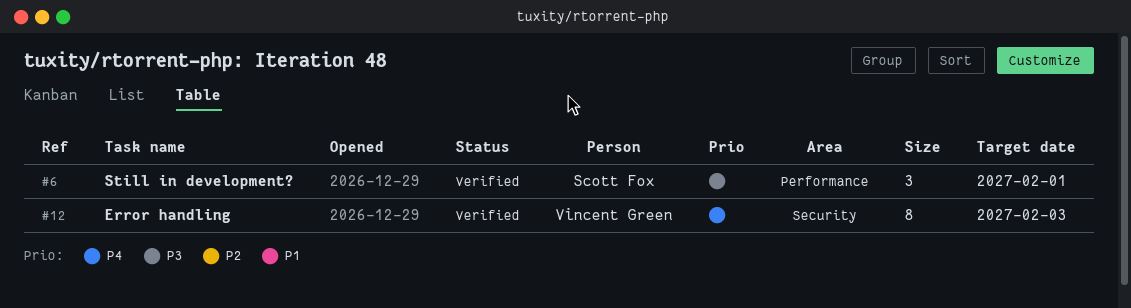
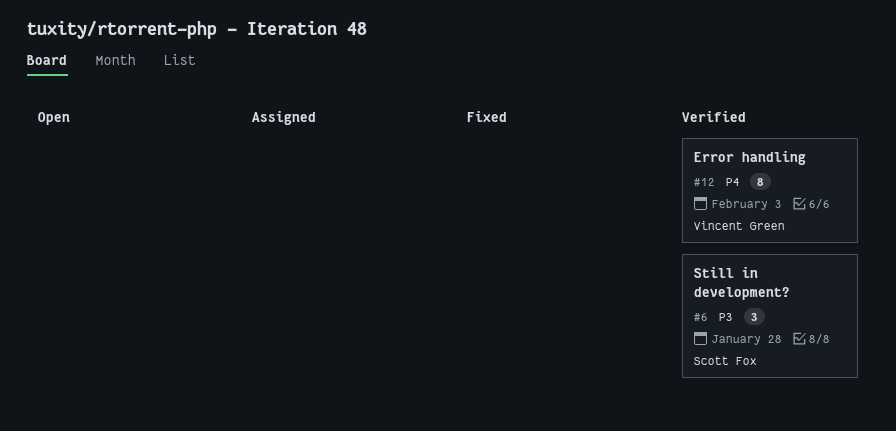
#6, due: Feb 1 -> Jan 28

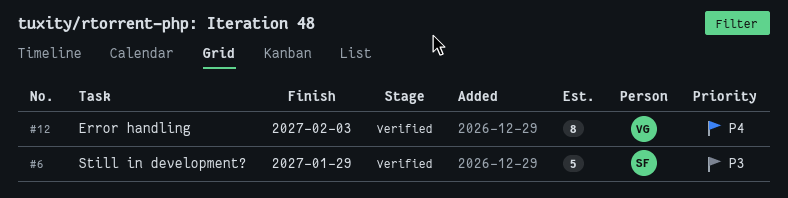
#6, estimate: 3 -> 5
#6, due: Jan 28 -> Jan 29

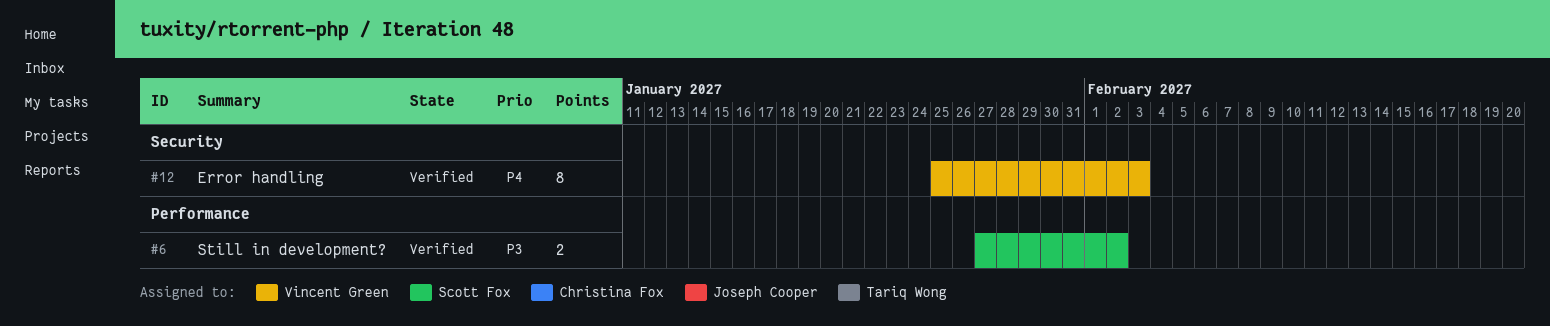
#6, estimate: 5 -> 2
#6, due: Jan 29 -> Feb 2

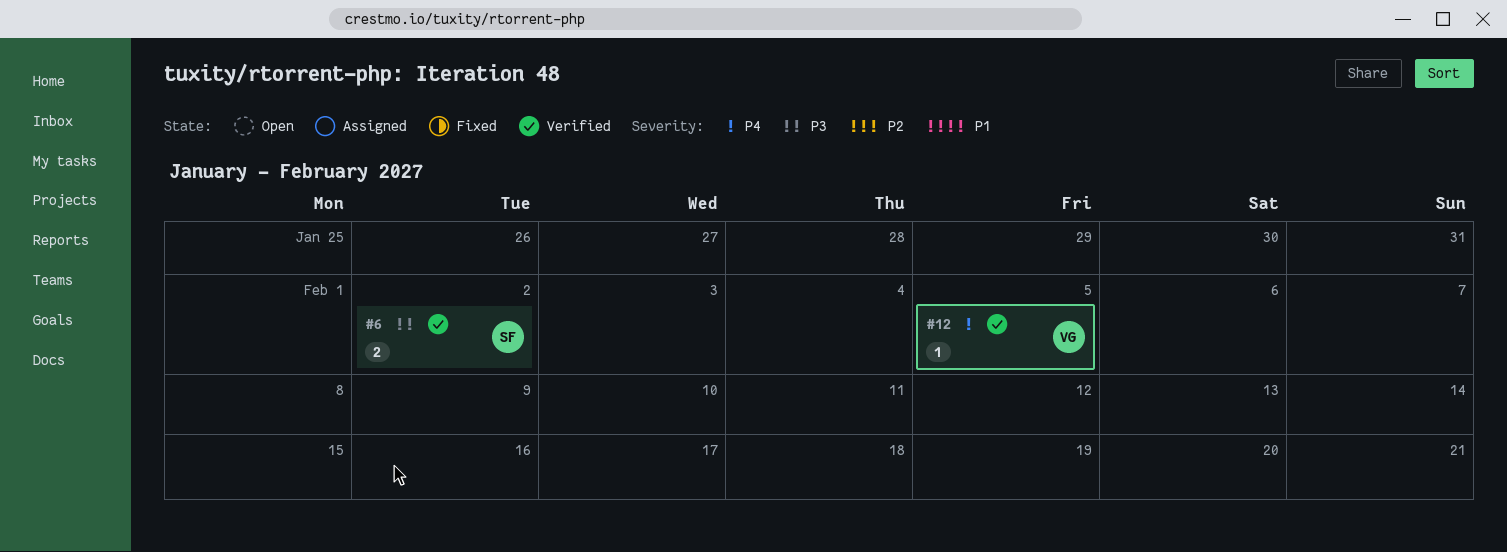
#12, estimate: 8 -> 1
#12, due: Feb 3 -> Feb 5

